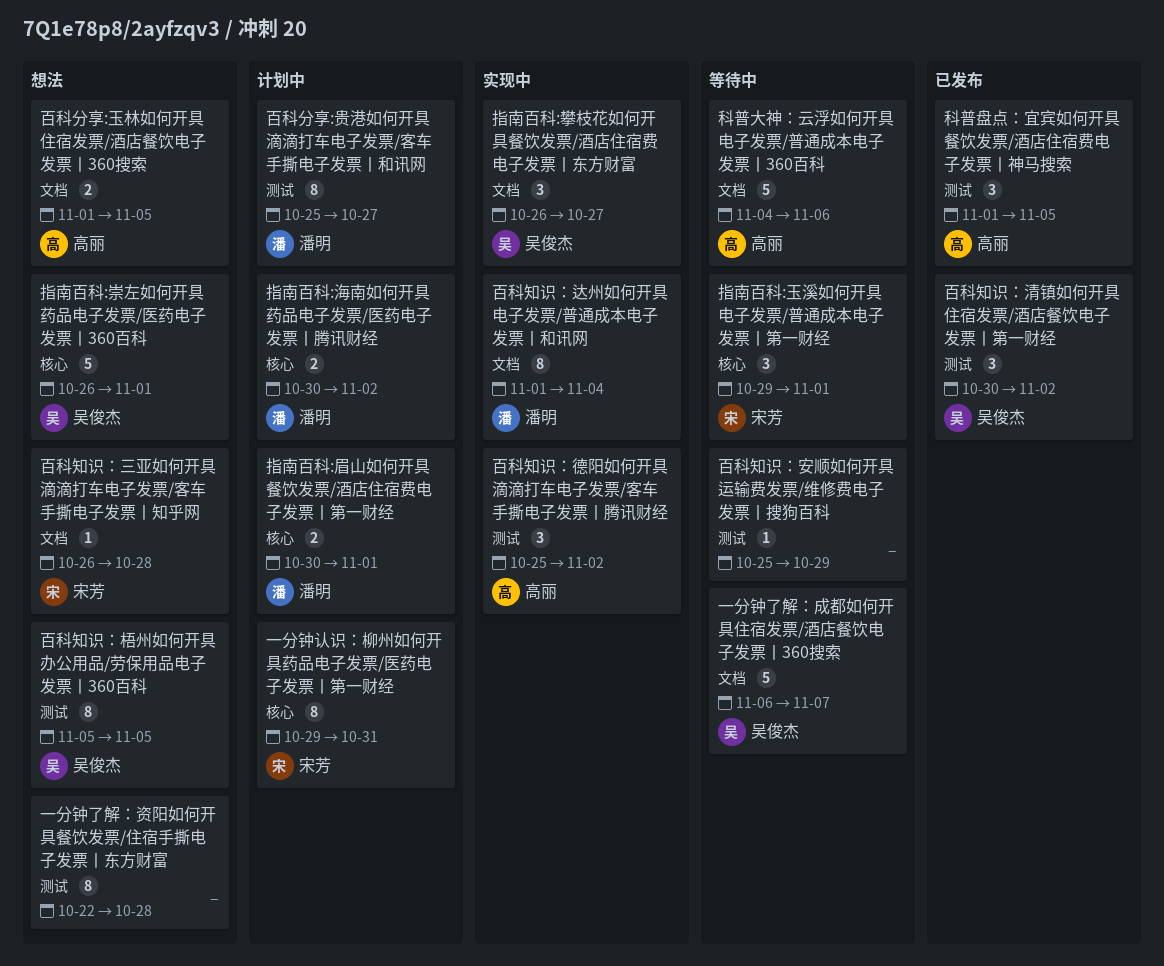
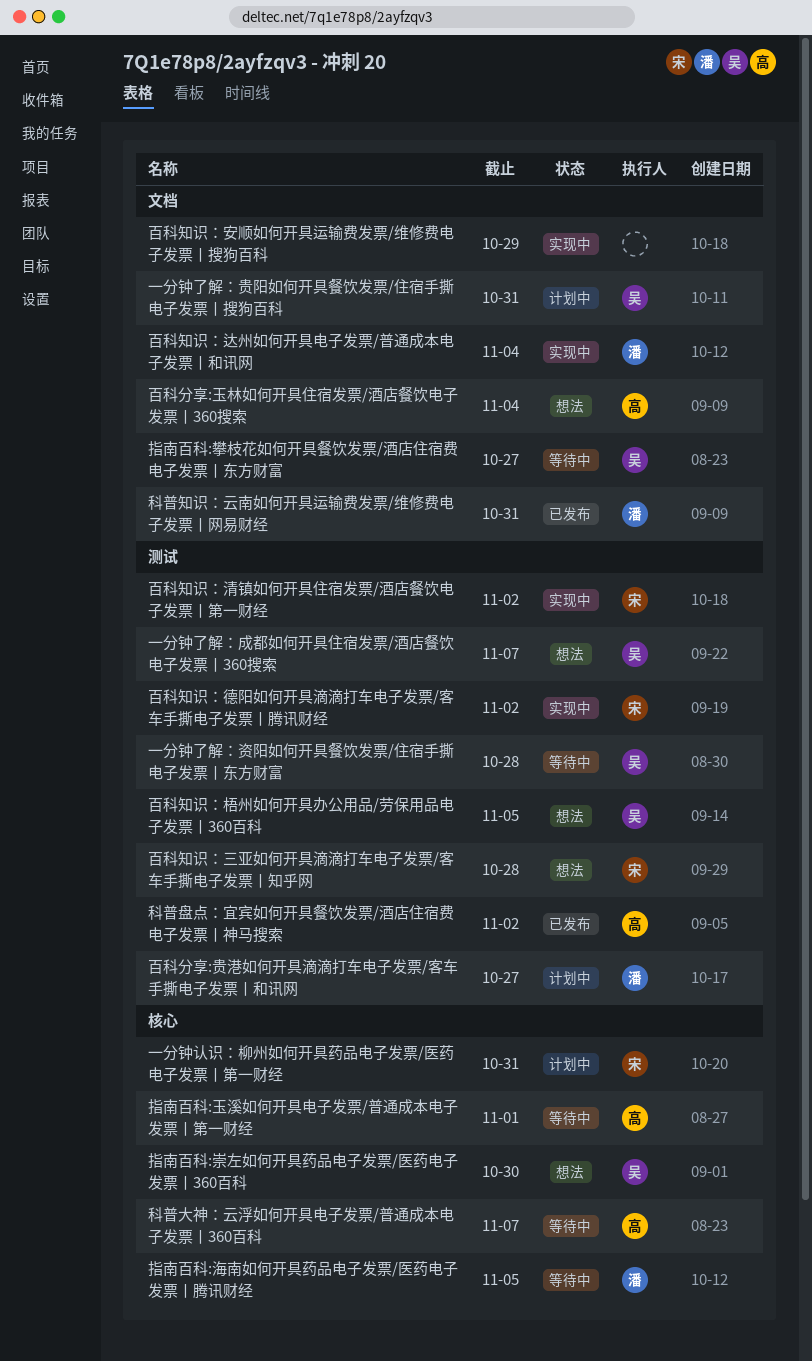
一分钟了解：成都如何开具住宿发票/酒店餐饮电子发票丨360搜索, status: 等待中 -> 想法
一分钟了解：成都如何开具住宿发票/酒店餐饮电子发票丨360搜索, label: 文档 -> 测试
一分钟了解：贵阳如何开具餐饮发票/住宿手撕电子发票丨搜狗百科: none -> present
一分钟了解：资阳如何开具餐饮发票/住宿手撕电子发票丨东方财富, status: 想法 -> 等待中
一分钟了解：资阳如何开具餐饮发票/住宿手撕电子发票丨东方财富, owner: none -> 吴俊杰
指南百科:崇左如何开具药品电子发票/医药电子发票丨360百科, due: Nov 1 -> Oct 30
指南百科:攀枝花如何开具餐饮发票/酒店住宿费电子发票丨东方财富, status: 实现中 -> 等待中
指南百科:海南如何开具药品电子发票/医药电子发票丨腾讯财经, status: 计划中 -> 等待中
指南百科:海南如何开具药品电子发票/医药电子发票丨腾讯财经, due: Nov 2 -> Nov 5
指南百科:玉溪如何开具电子发票/普通成本电子发票丨第一财经, owner: 宋芳 -> 高丽
指南百科:眉山如何开具餐饮发票/酒店住宿费电子发票丨第一财经: present -> none
百科分享:玉林如何开具住宿发票/酒店餐饮电子发票丨360搜索, due: Nov 5 -> Nov 4
百科知识：三亚如何开具滴滴打车电子发票/客车手撕电子发票丨知乎网, label: 文档 -> 测试
百科知识：安顺如何开具运输费发票/维修费电子发票丨搜狗百科, status: 等待中 -> 实现中
百科知识：安顺如何开具运输费发票/维修费电子发票丨搜狗百科, label: 测试 -> 文档
百科知识：德阳如何开具滴滴打车电子发票/客车手撕电子发票丨腾讯财经, owner: 高丽 -> 宋芳
百科知识：清镇如何开具住宿发票/酒店餐饮电子发票丨第一财经, status: 已发布 -> 实现中
百科知识：清镇如何开具住宿发票/酒店餐饮电子发票丨第一财经, owner: 吴俊杰 -> 宋芳
科普大神：云浮如何开具电子发票/普通成本电子发票丨360百科, label: 文档 -> 核心
科普大神：云浮如何开具电子发票/普通成本电子发票丨360百科, due: Nov 6 -> Nov 7
科普盘点：宜宾如何开具餐饮发票/酒店住宿费电子发票丨神马搜索, due: Nov 5 -> Nov 2
科普知识：云南如何开具运输费发票/维修费电子发票丨网易财经: none -> present

